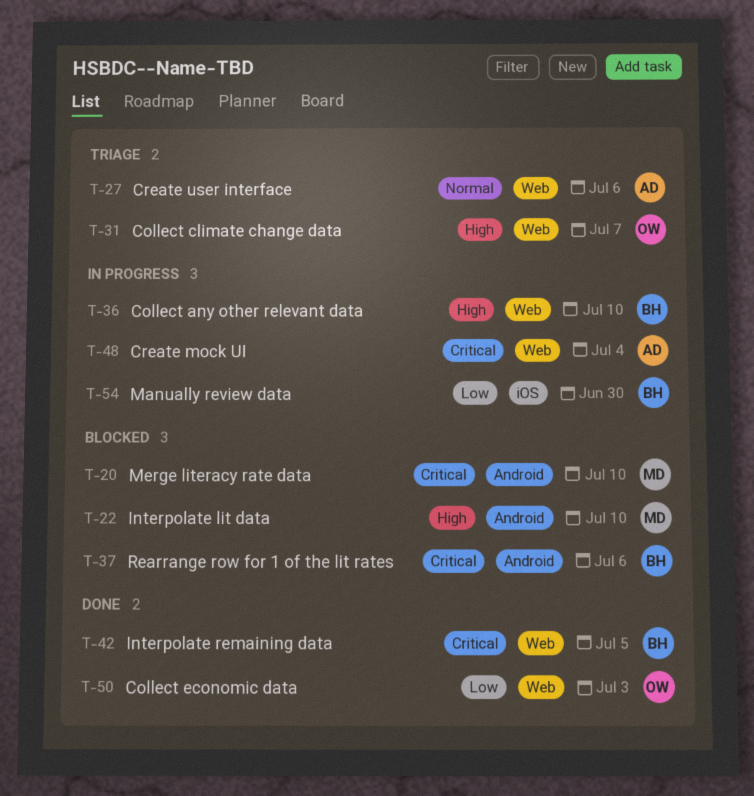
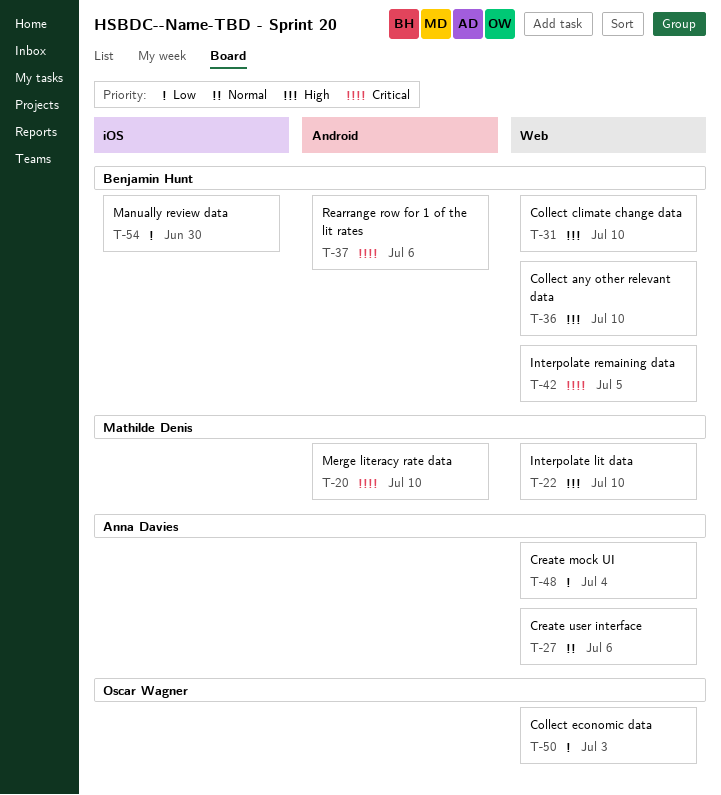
T-22, label: Android -> Web
T-31, owner: Oscar Wagner -> Benjamin Hunt
T-31, due: Jul 7 -> Jul 10
T-48, priority: Critical -> Low

